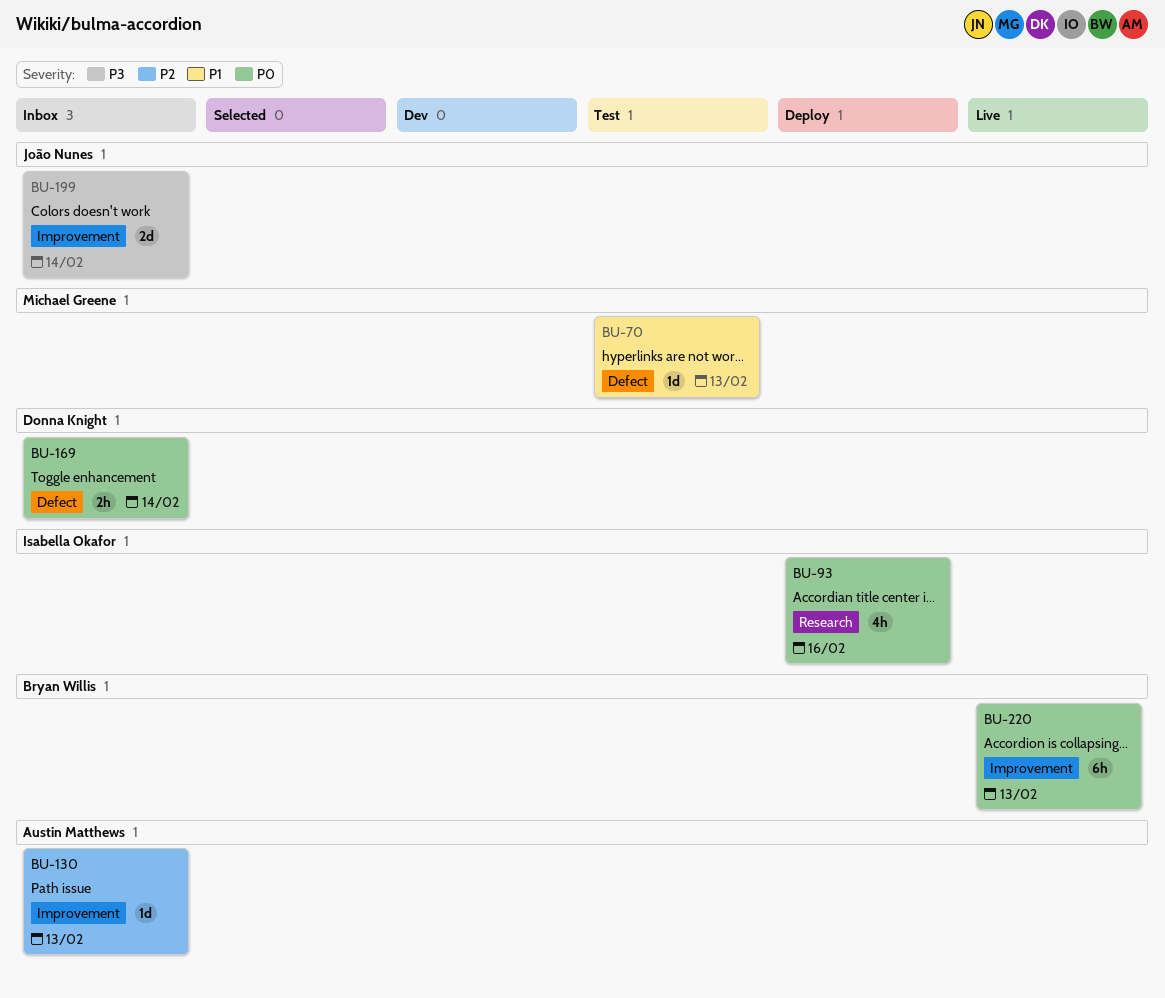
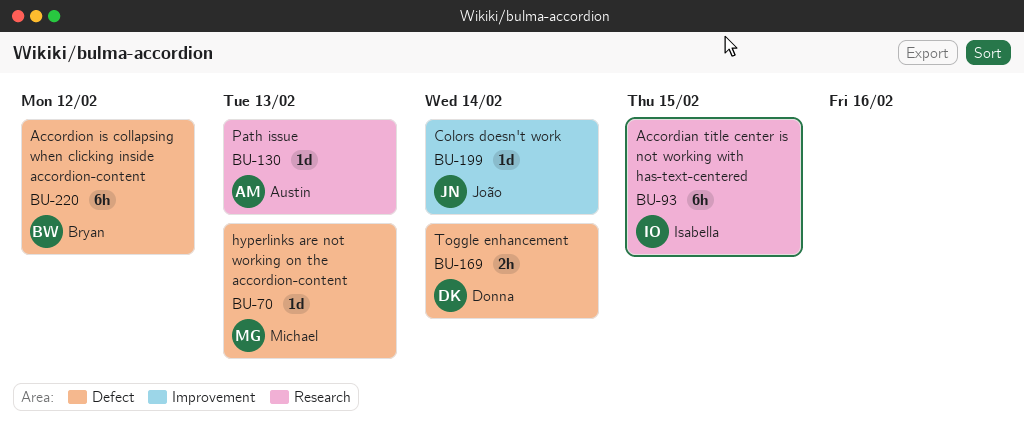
BU-93, estimate: 4h -> 6h
BU-93, due: Feb 16 -> Feb 15
BU-130, label: Improvement -> Research
BU-199, estimate: 2d -> 1d
BU-220, label: Improvement -> Defect
BU-220, due: Feb 13 -> Feb 12

